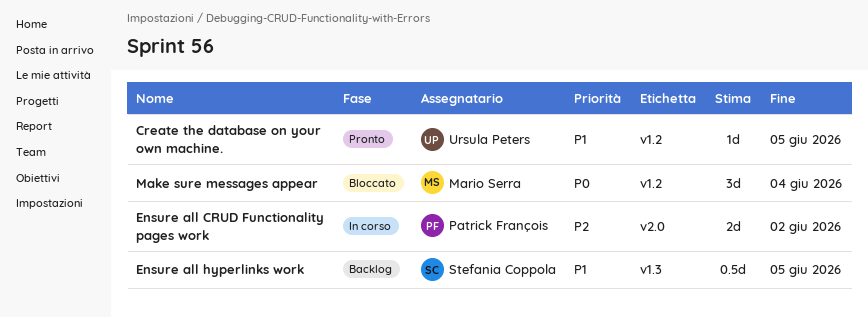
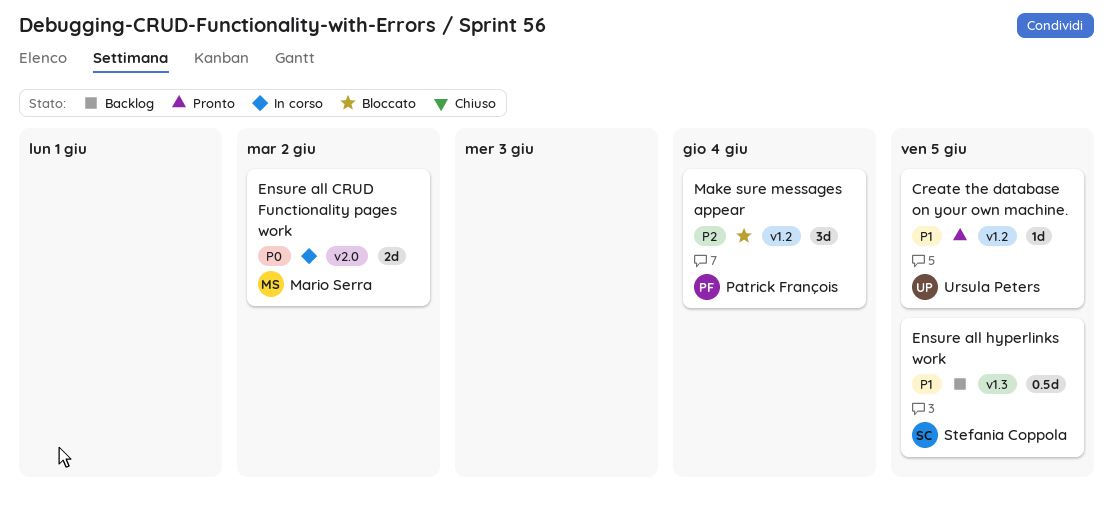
Ensure all CRUD Functionality pages work, owner: Patrick François -> Mario Serra
Ensure all CRUD Functionality pages work, priority: P2 -> P0
Make sure messages appear, owner: Mario Serra -> Patrick François
Make sure messages appear, priority: P0 -> P2

